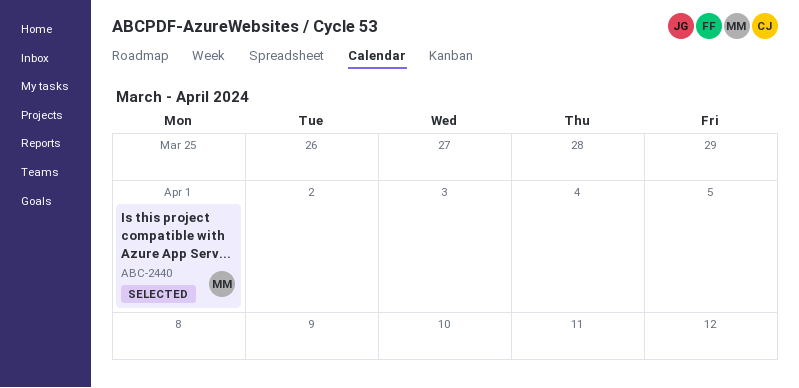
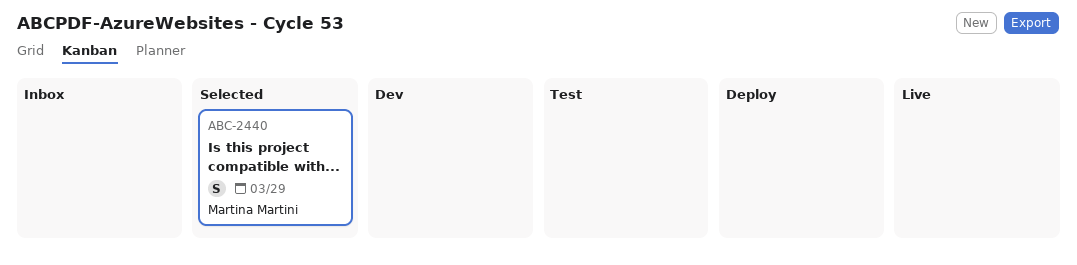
ABC-2440, due: Apr 1 -> Mar 29

